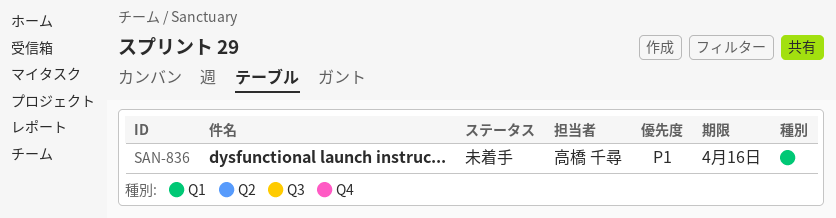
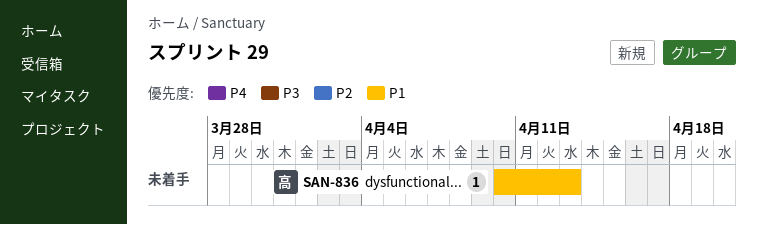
SAN-836, due: Apr 16 -> Apr 13

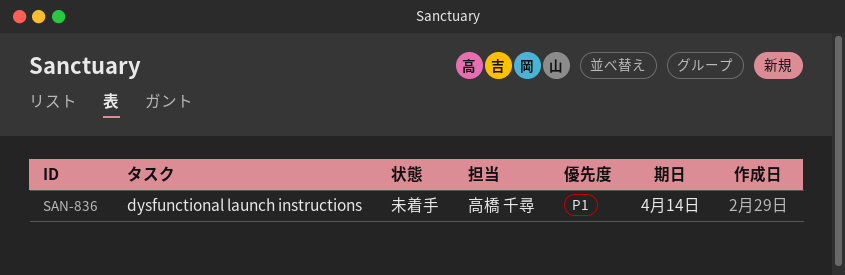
SAN-836, due: Apr 13 -> Apr 14

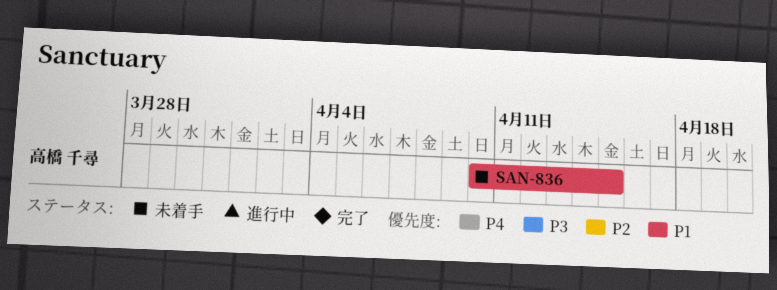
SAN-836, due: Apr 14 -> Apr 15

